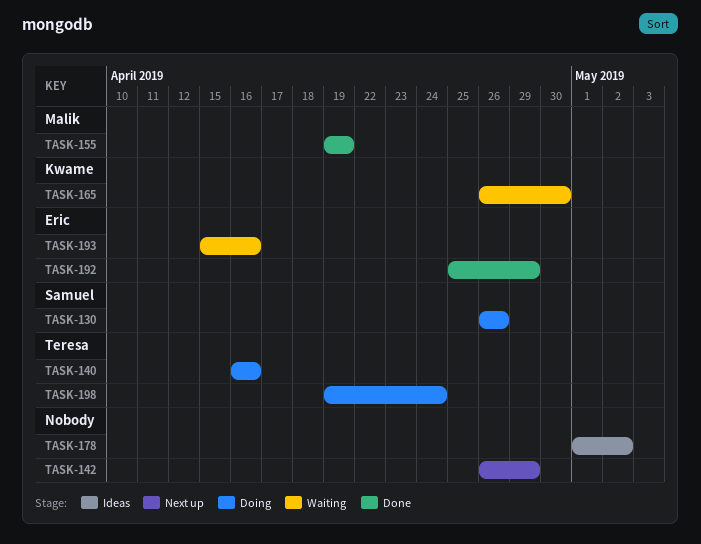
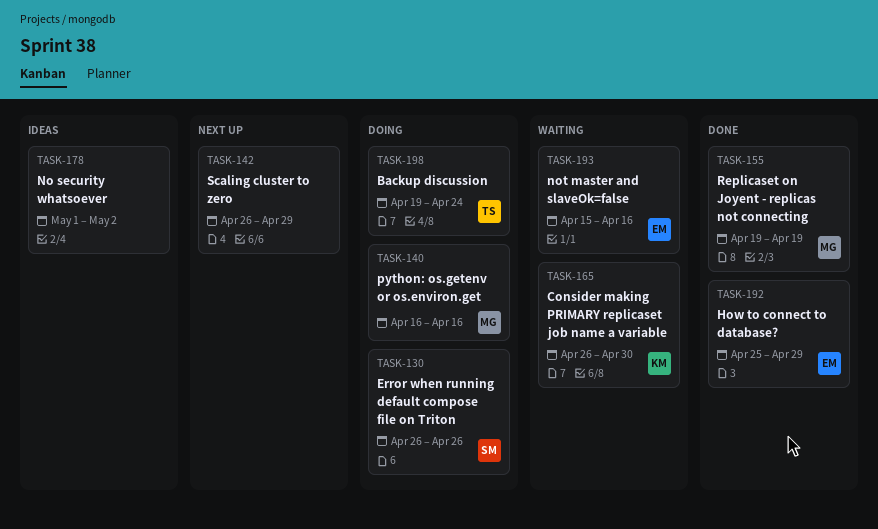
TASK-140, owner: Teresa -> Malik

